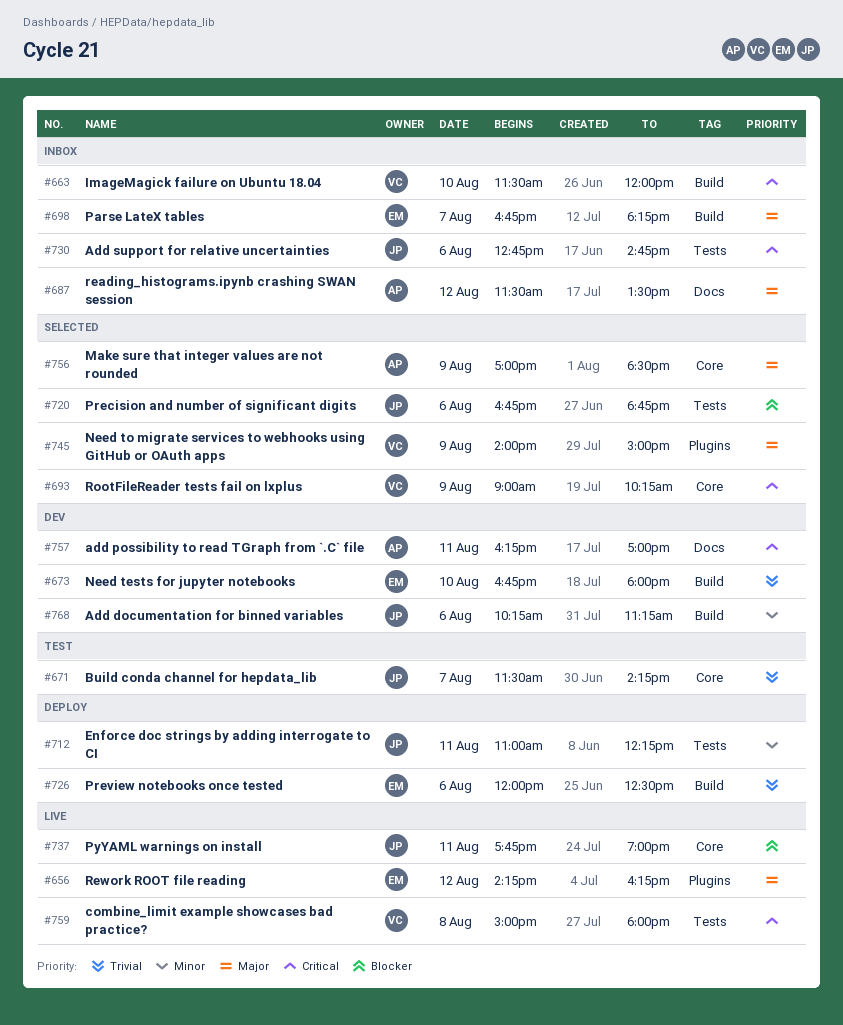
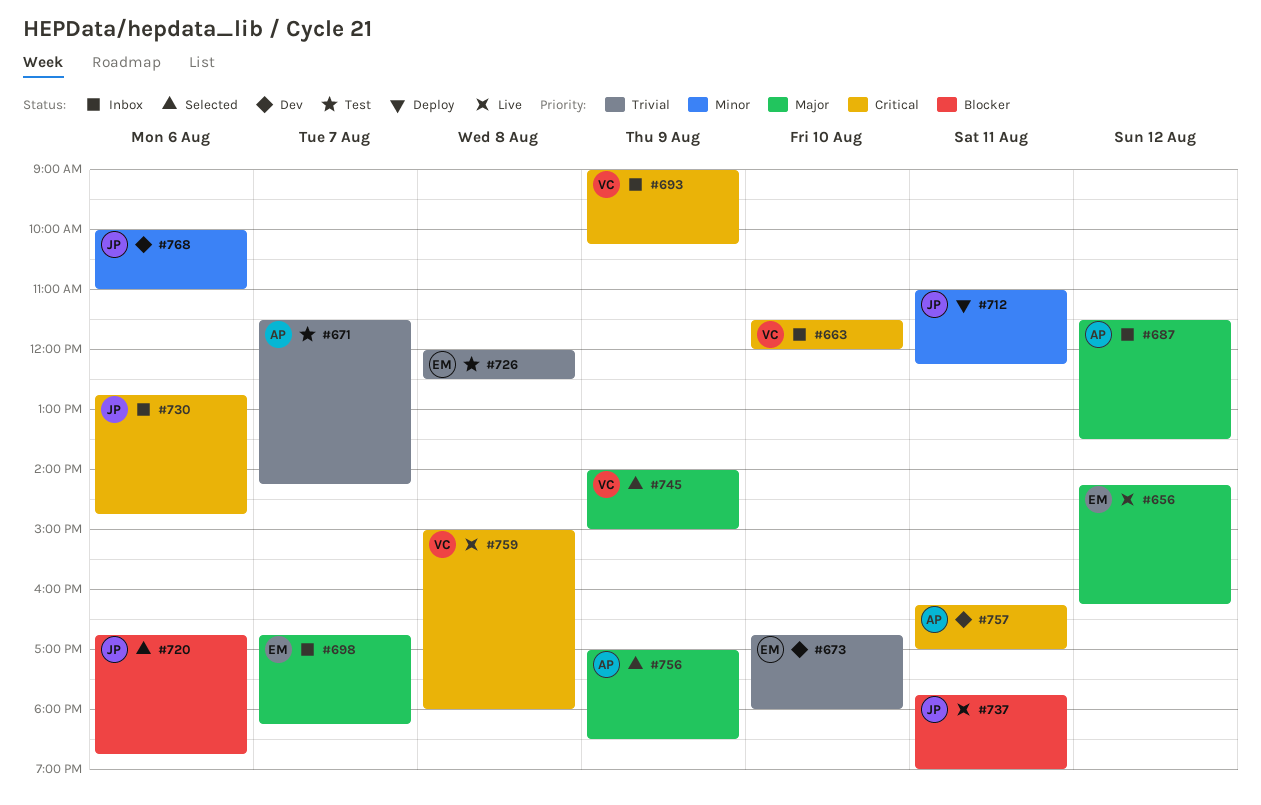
#671, owner: JP -> AP
#693, status: Selected -> Inbox
#726, status: Deploy -> Test
#726, day: Aug 6 -> Aug 8
#768, begins: 10:15 -> 10:00
#768, ends: 11:15 -> 11:00

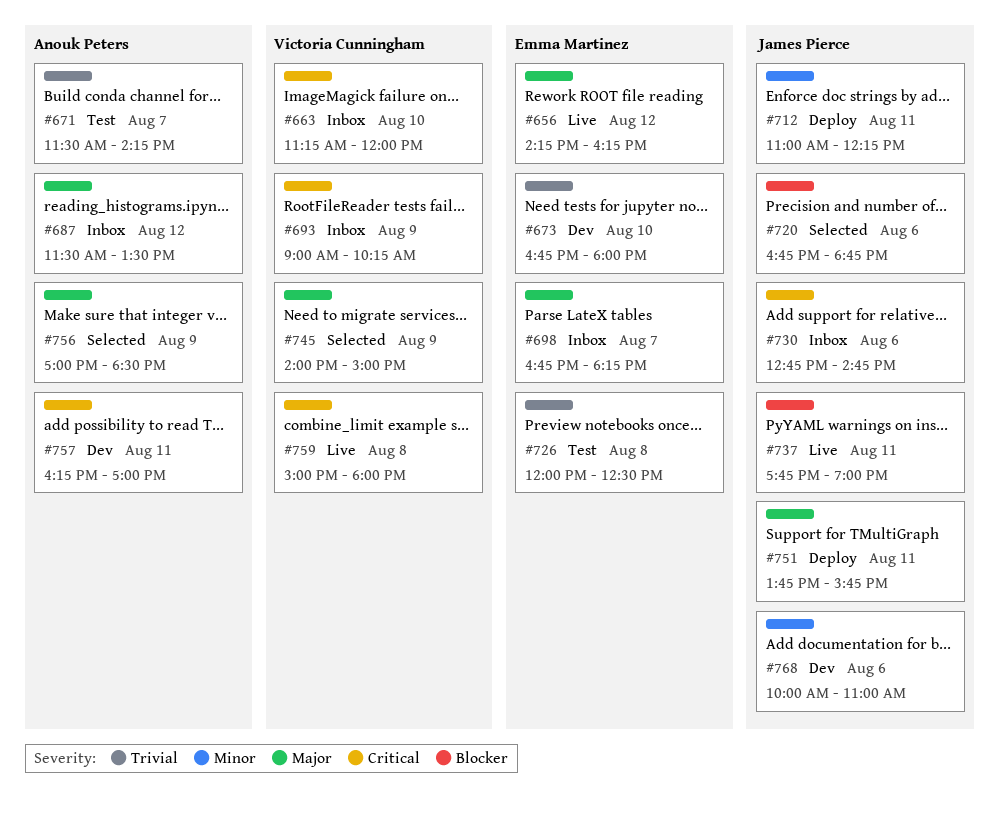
#663, begins: 11:30 -> 11:15
#751: none -> present

